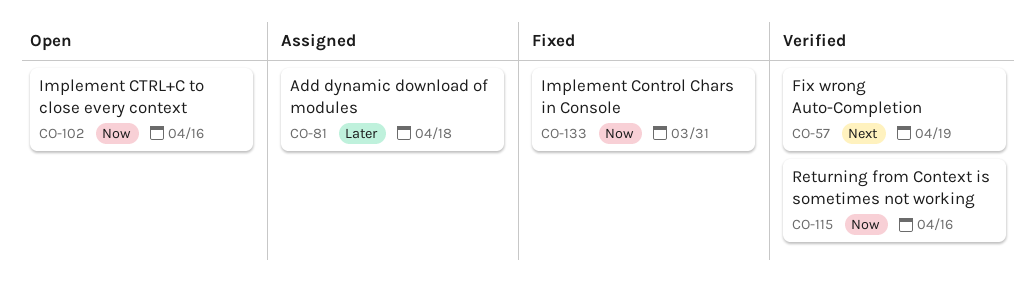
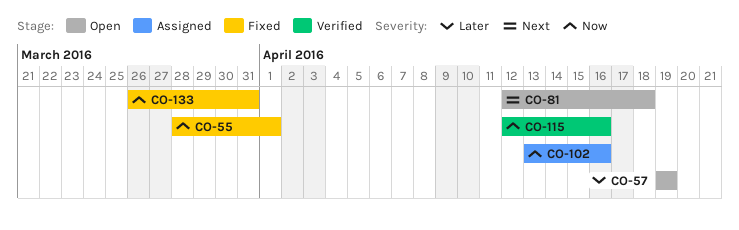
CO-55: none -> present
CO-57, status: Verified -> Open
CO-57, priority: Next -> Later
CO-81, status: Assigned -> Open
CO-81, priority: Later -> Next
CO-102, status: Open -> Assigned

